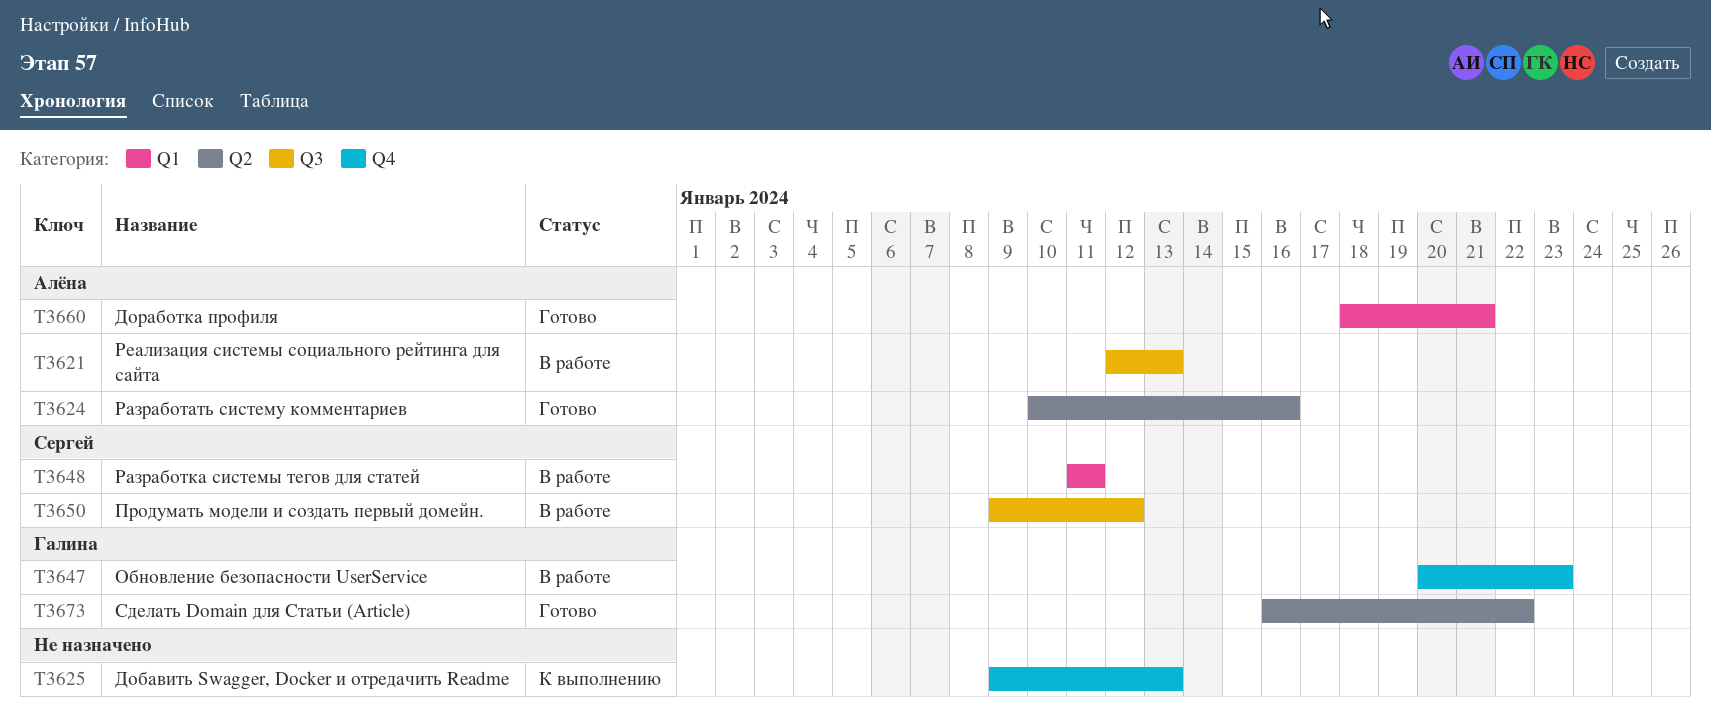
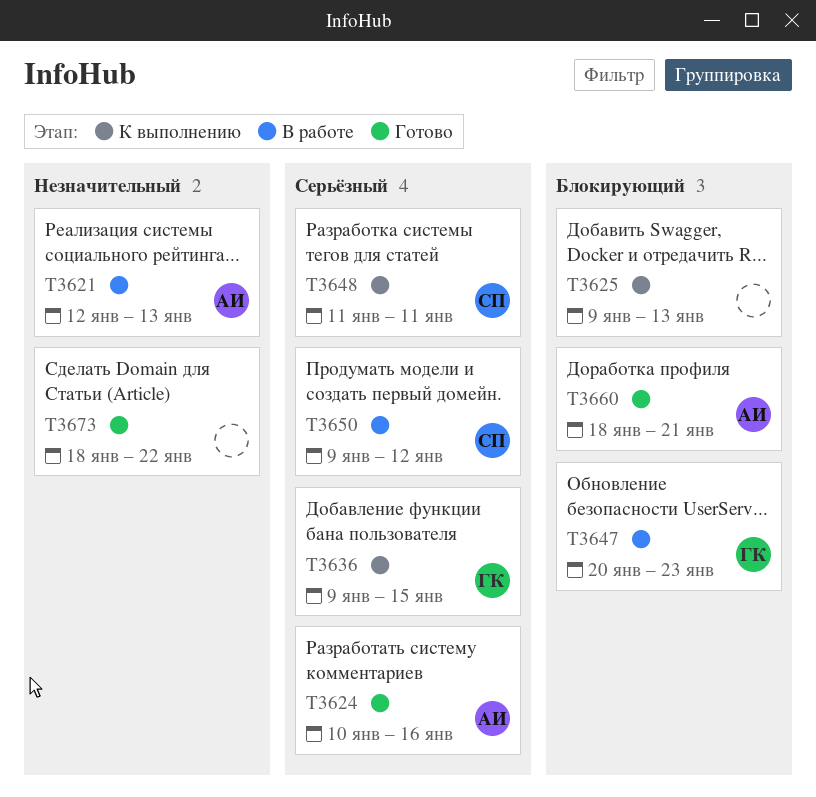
T3636: none -> present
T3648, status: В работе -> К выполнению
T3673, owner: Галина -> none
T3673, start: Jan 16 -> Jan 18

